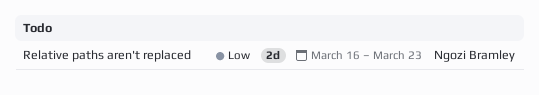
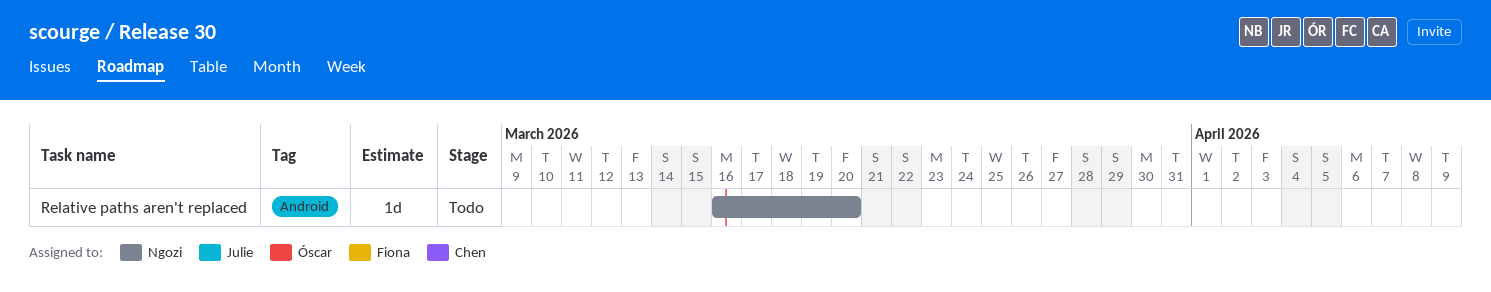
Relative paths aren't replaced, estimate: 2d -> 1d
Relative paths aren't replaced, due: Mar 23 -> Mar 20

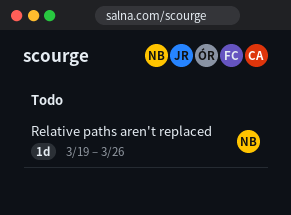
Relative paths aren't replaced, start: Mar 16 -> Mar 19
Relative paths aren't replaced, due: Mar 20 -> Mar 26

